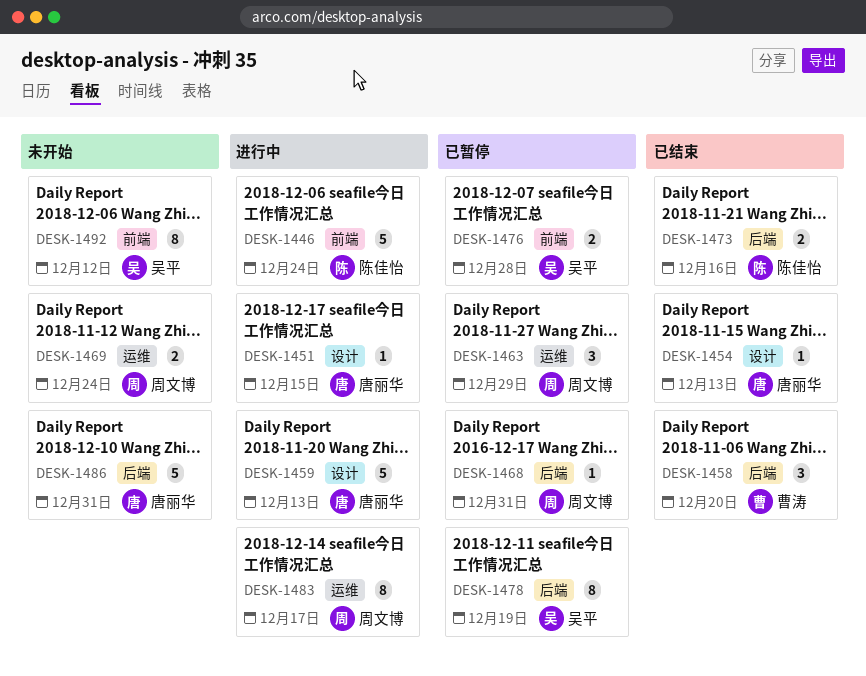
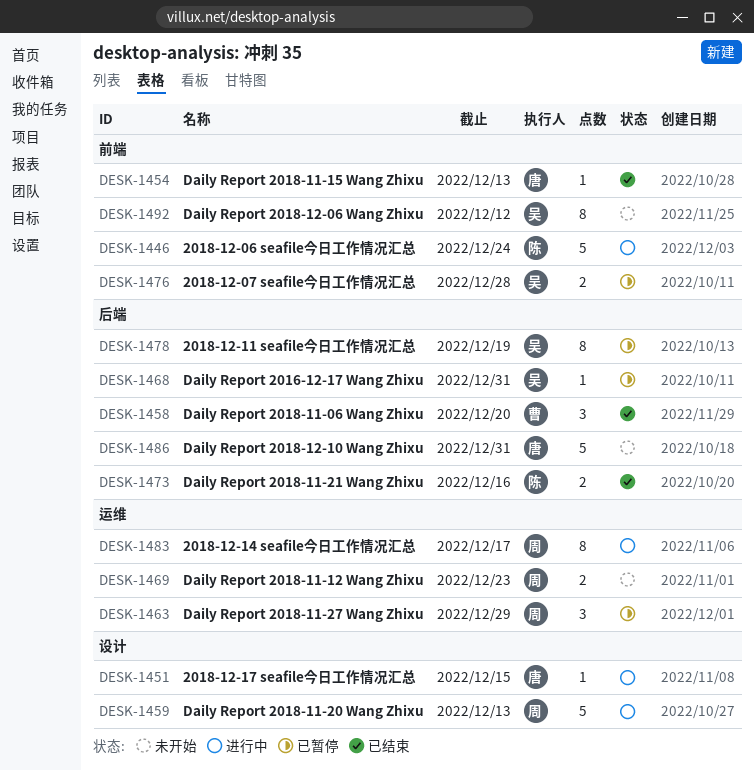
DESK-1454, label: 设计 -> 前端
DESK-1459, owner: 唐丽华 -> 周文博
DESK-1468, owner: 周文博 -> 吴平
DESK-1469, due: Dec 24 -> Dec 23

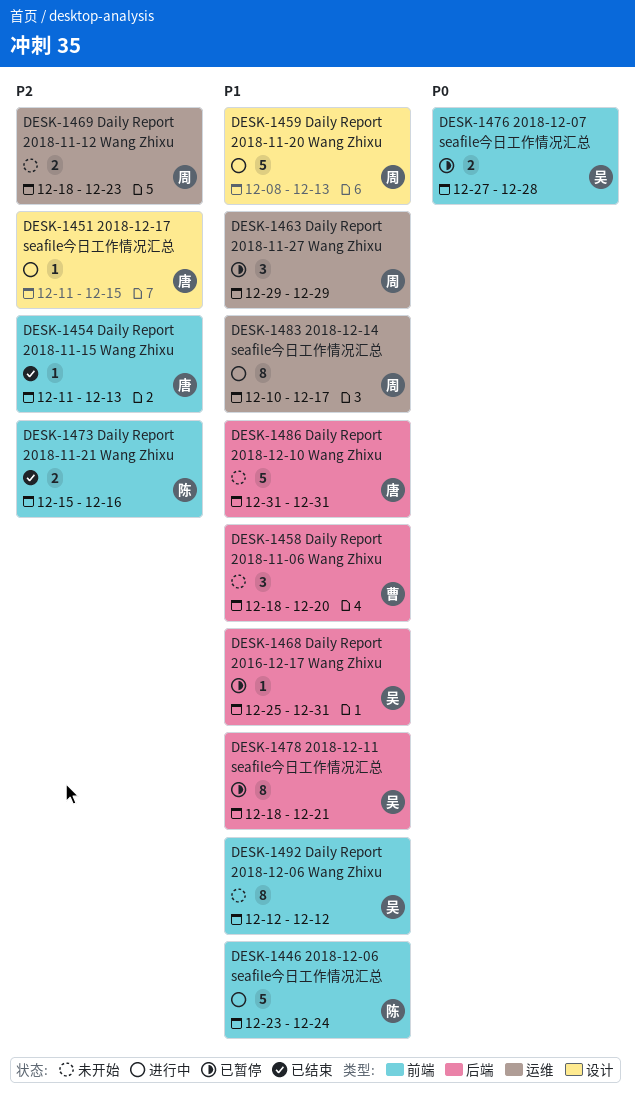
DESK-1458, status: 已结束 -> 未开始
DESK-1473, label: 后端 -> 前端
DESK-1478, due: Dec 19 -> Dec 21

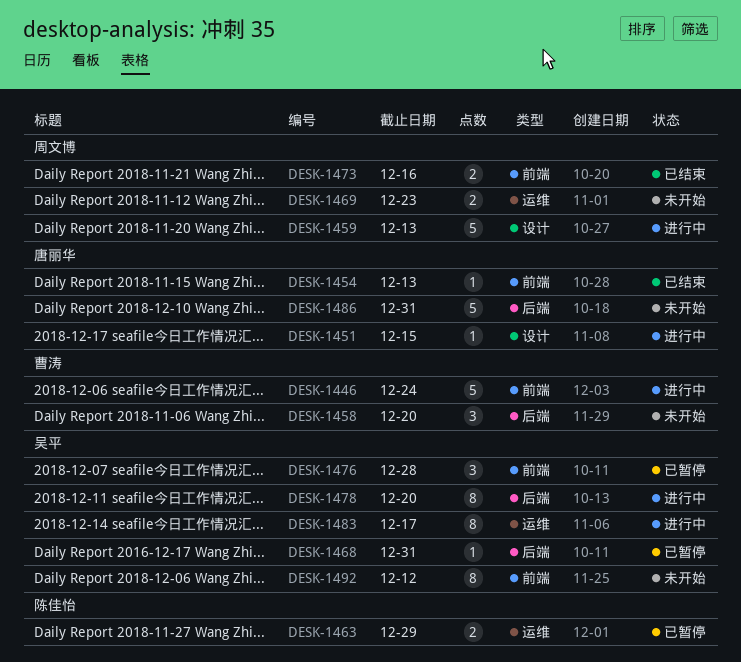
DESK-1446, owner: 陈佳怡 -> 曹涛
DESK-1463, owner: 周文博 -> 陈佳怡
DESK-1463, estimate: 3 -> 2
DESK-1473, owner: 陈佳怡 -> 周文博
DESK-1476, estimate: 2 -> 3
DESK-1478, status: 已暂停 -> 进行中
DESK-1478, due: Dec 21 -> Dec 20
DESK-1483, owner: 周文博 -> 吴平

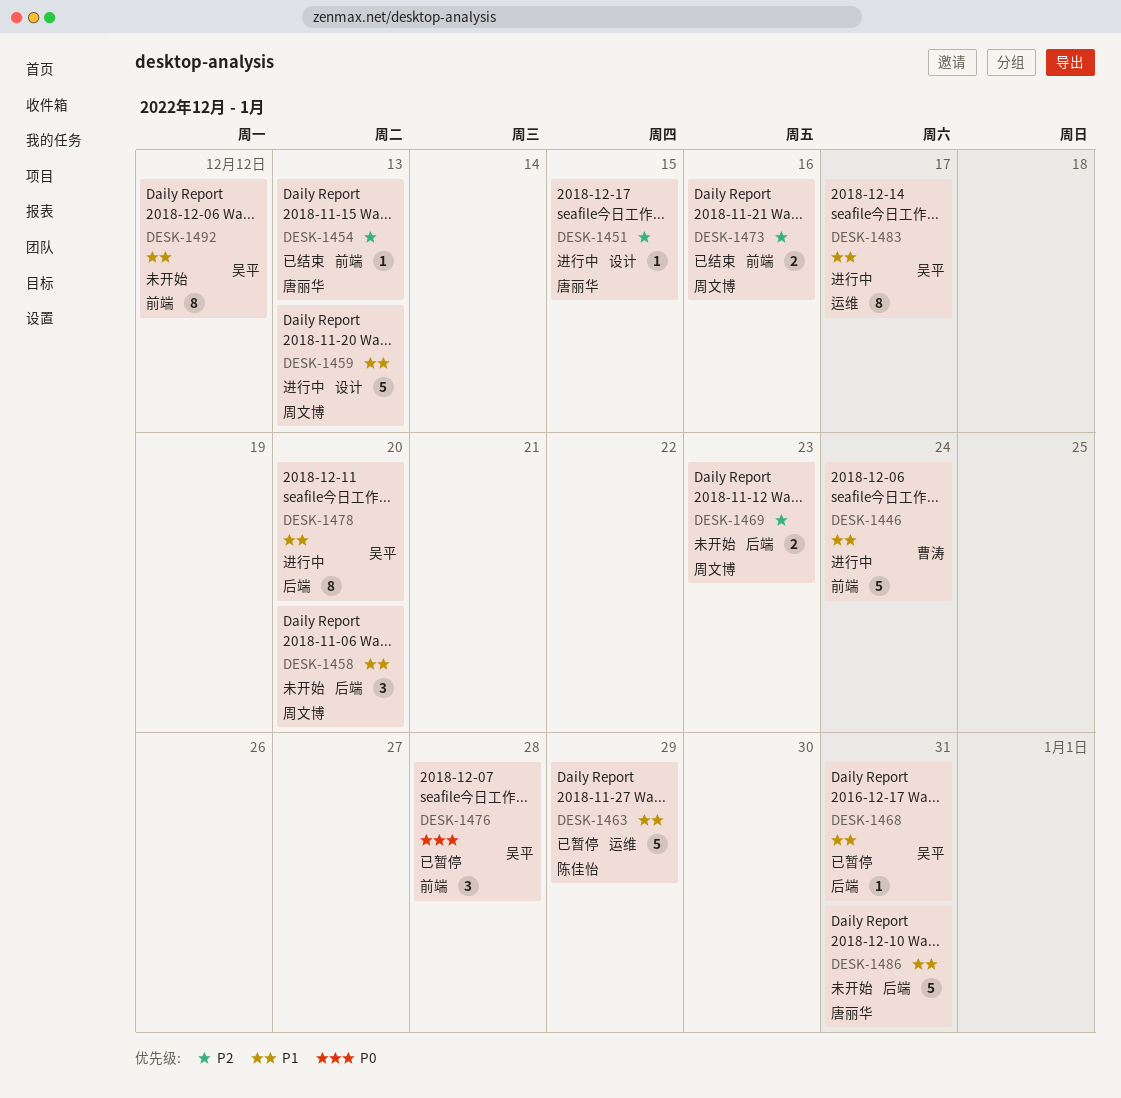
DESK-1458, owner: 曹涛 -> 周文博
DESK-1463, estimate: 2 -> 5
DESK-1469, label: 运维 -> 后端

